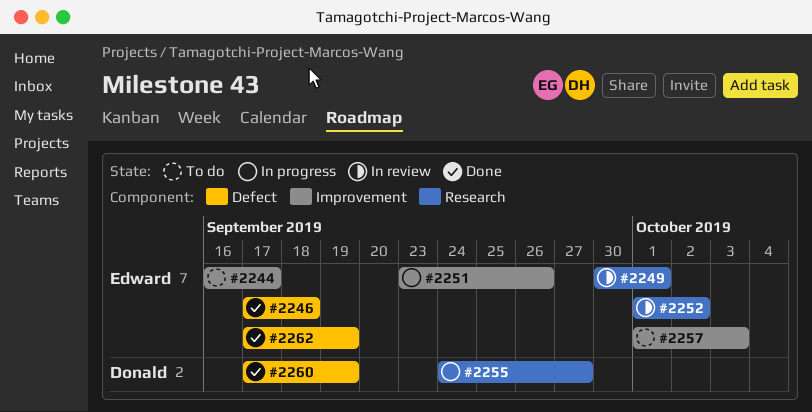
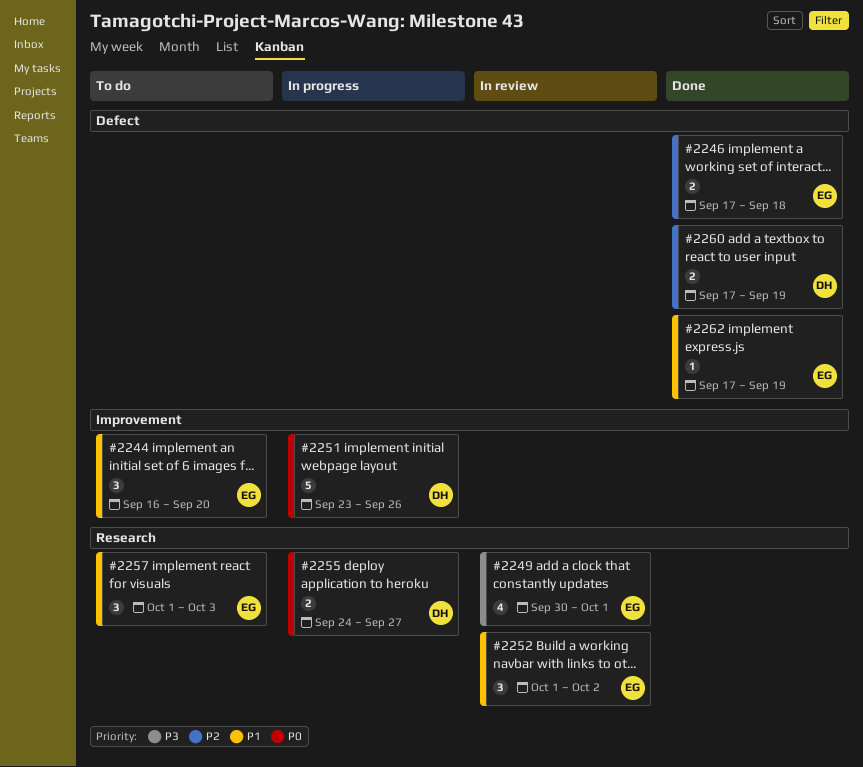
#2244, due: Sep 17 -> Sep 20
#2251, owner: Edward -> Donald
#2257, label: Improvement -> Research

